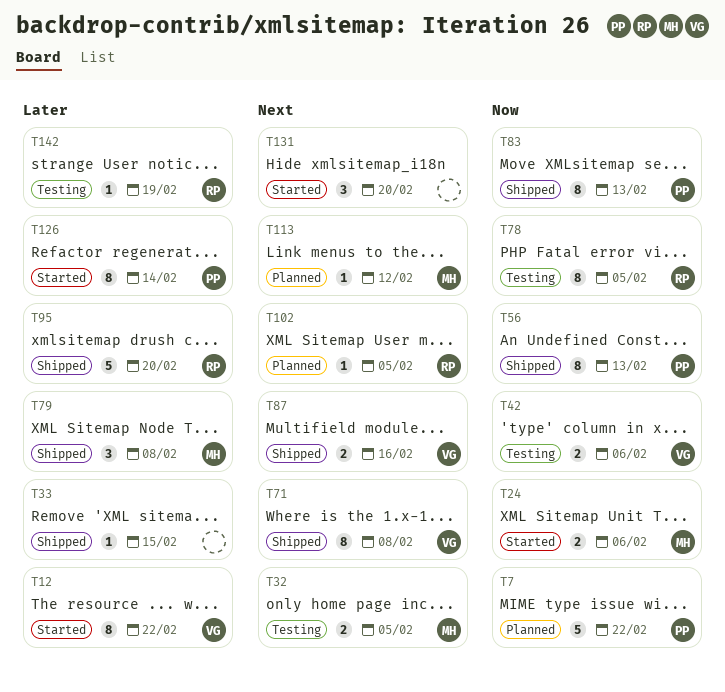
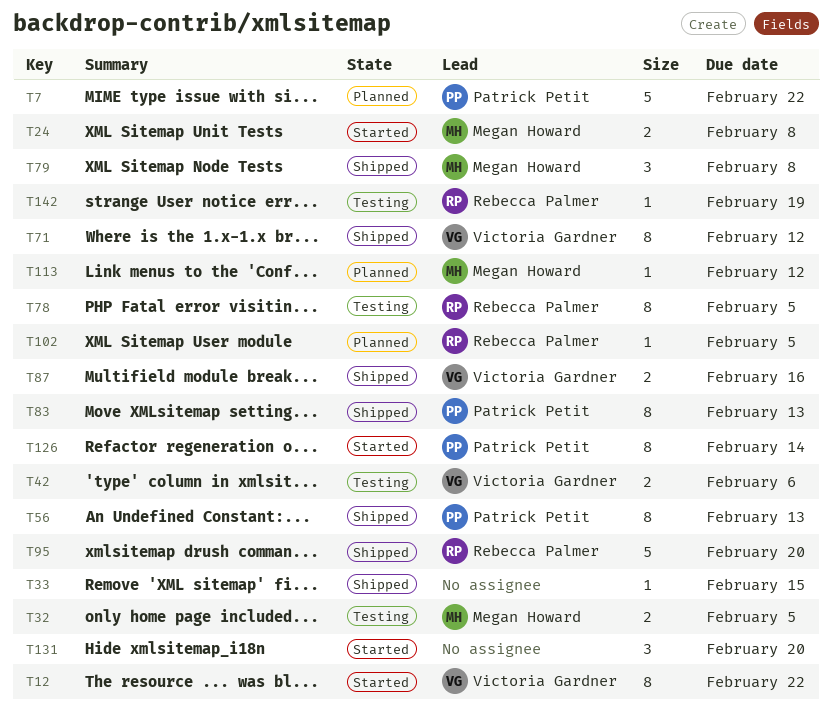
T24, due: Feb 6 -> Feb 8
T71, due: Feb 8 -> Feb 12

